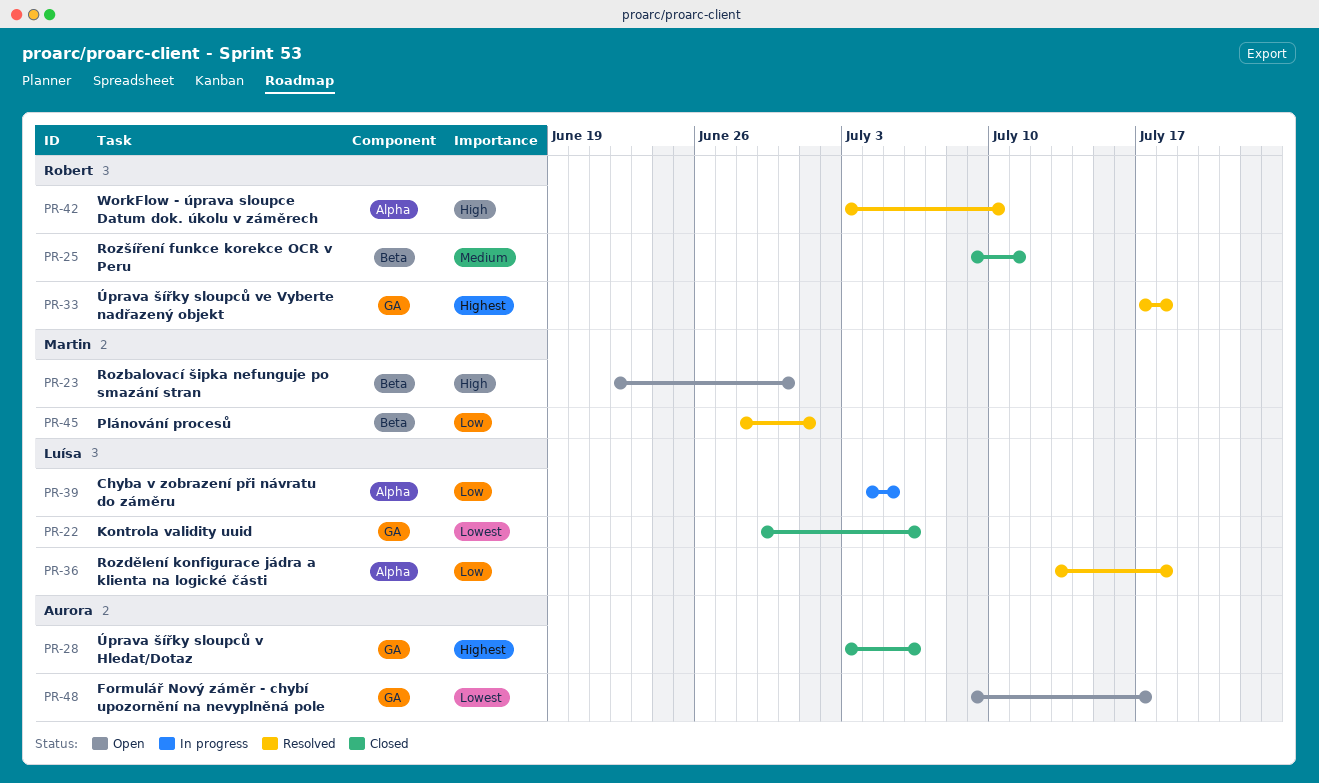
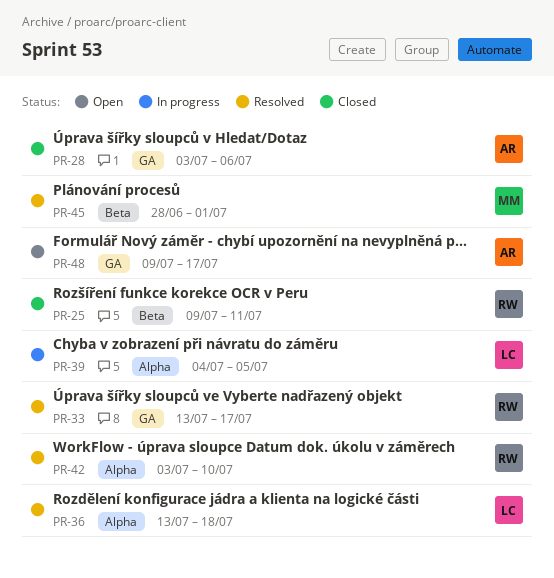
PR-22: present -> none
PR-23: present -> none
PR-33, start: Jul 17 -> Jul 13
PR-33, due: Jul 18 -> Jul 17

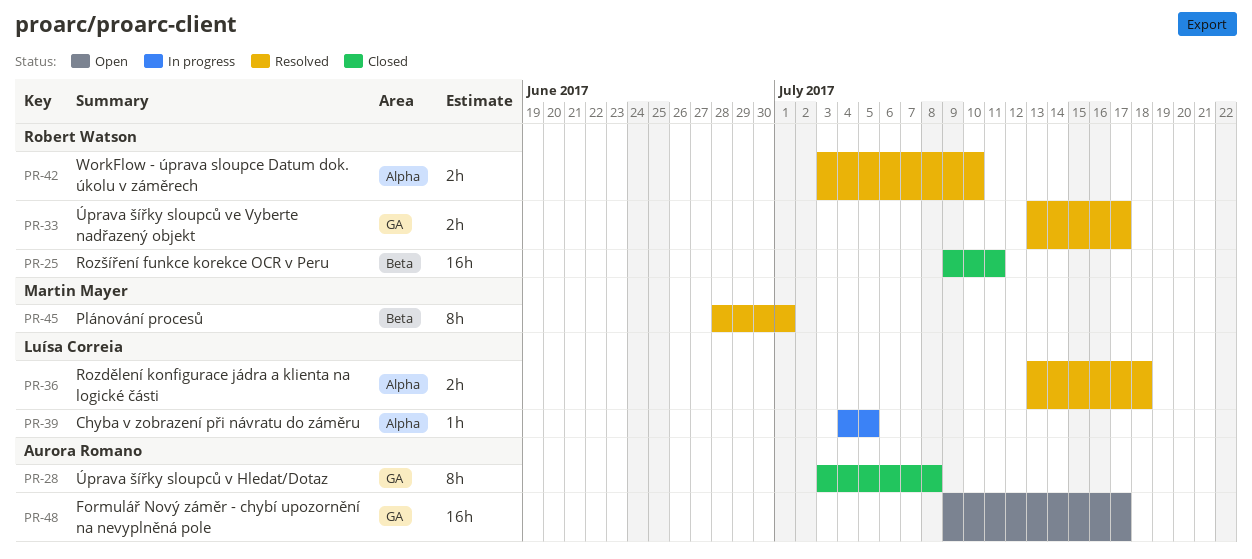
PR-28, due: Jul 6 -> Jul 8

